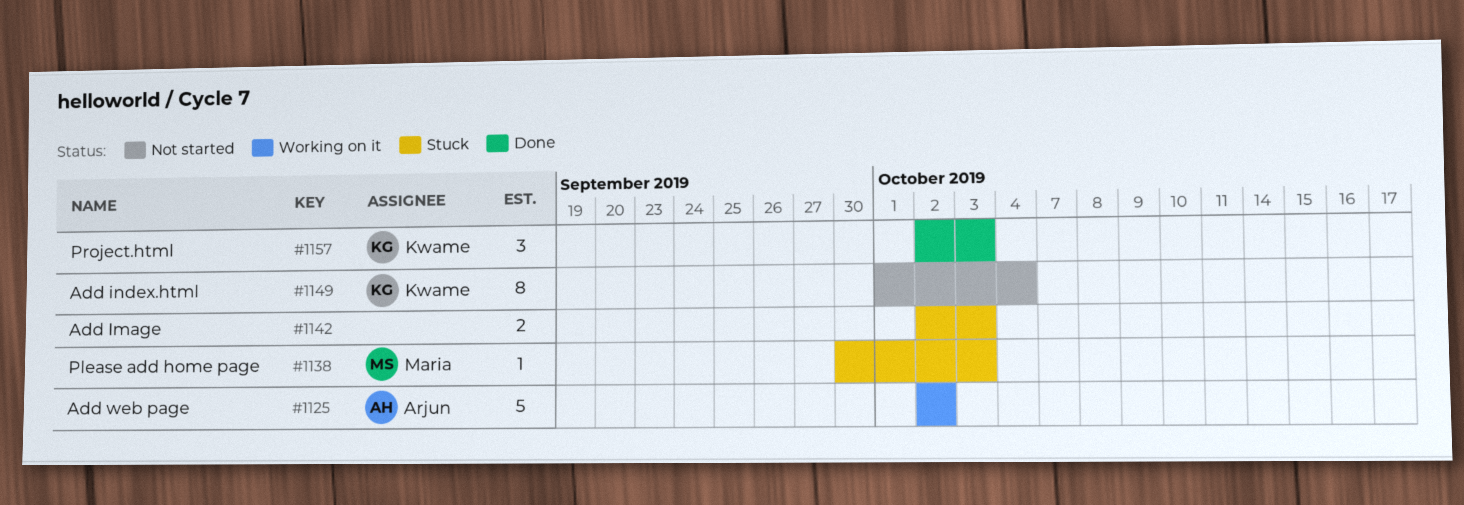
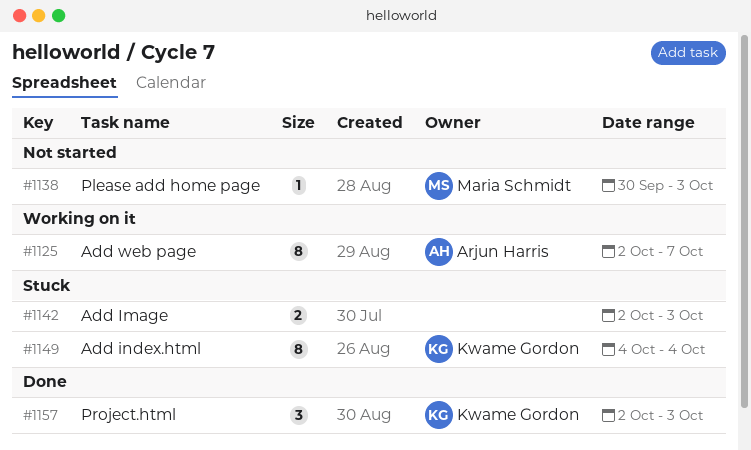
#1125, estimate: 5 -> 8
#1125, due: Oct 2 -> Oct 7
#1138, status: Stuck -> Not started
#1149, status: Not started -> Stuck
#1149, start: Oct 1 -> Oct 4

